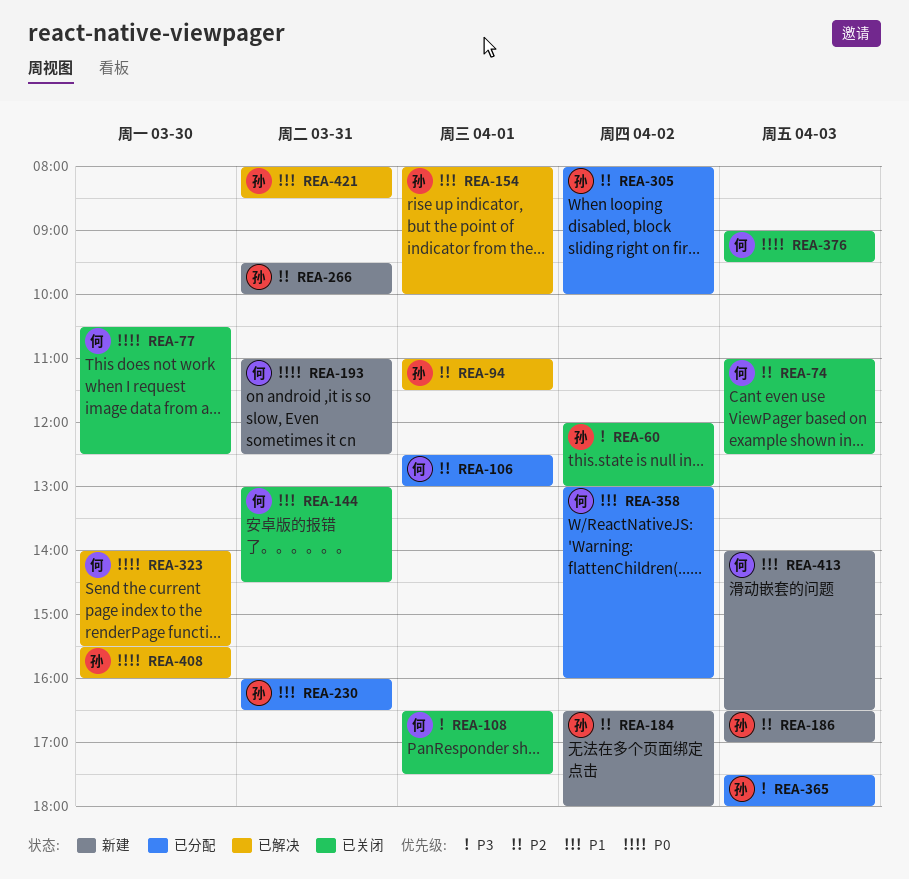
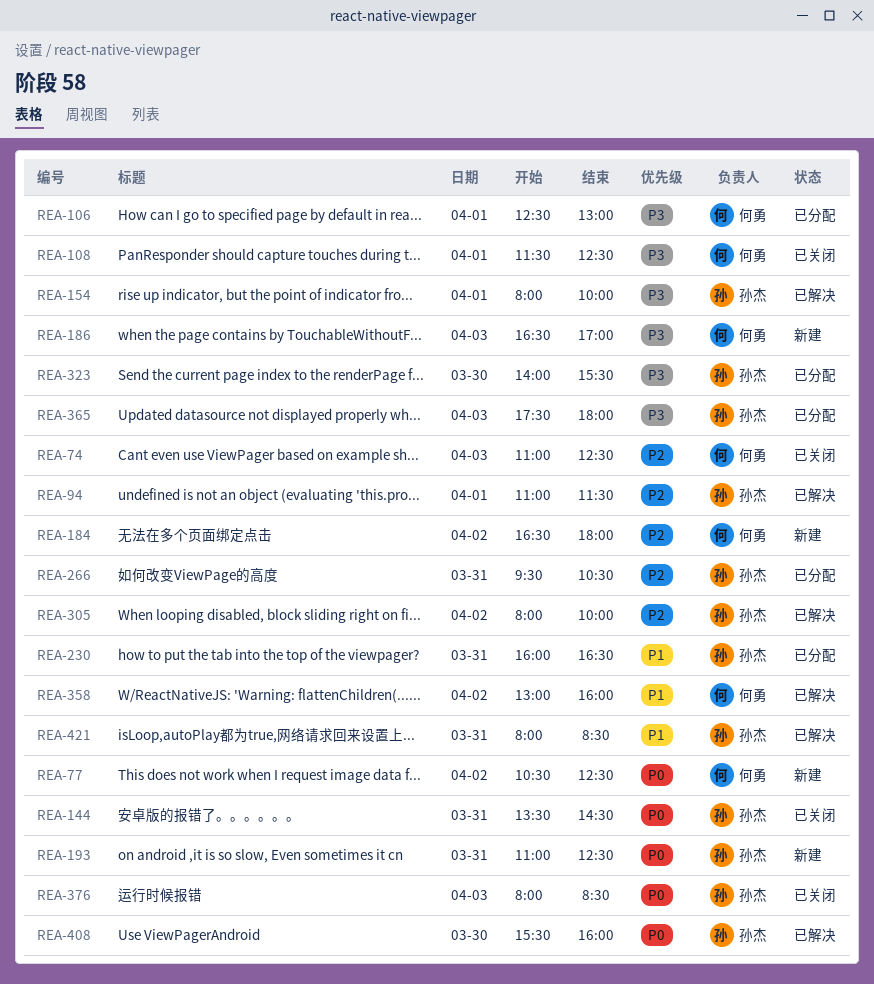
REA-60: present -> none
REA-77, status: 已关闭 -> 新建
REA-77, day: Mar 30 -> Apr 2
REA-106, priority: P2 -> P3
REA-108, begins: 16:30 -> 11:30
REA-108, ends: 17:30 -> 12:30
REA-144, owner: 何勇 -> 孙杰
REA-144, priority: P1 -> P0
REA-144, begins: 13:00 -> 13:30
REA-154, priority: P1 -> P3
REA-184, owner: 孙杰 -> 何勇
REA-186, owner: 孙杰 -> 何勇
REA-186, priority: P2 -> P3
REA-193, owner: 何勇 -> 孙杰
REA-266, status: 新建 -> 已分配
REA-266, ends: 10:00 -> 10:30
REA-305, status: 已分配 -> 已解决
REA-323, status: 已解决 -> 已分配
REA-323, owner: 何勇 -> 孙杰
REA-323, priority: P0 -> P3
REA-358, status: 已分配 -> 已解决
REA-376, owner: 何勇 -> 孙杰
REA-376, begins: 09:00 -> 08:00
REA-376, ends: 09:30 -> 08:30
REA-413: present -> none

